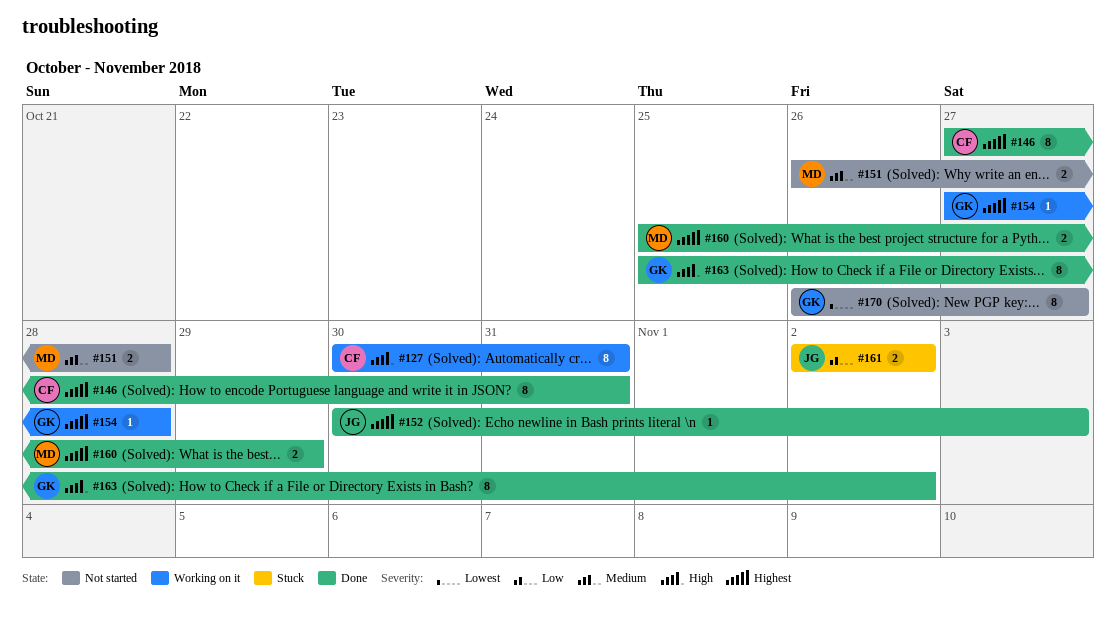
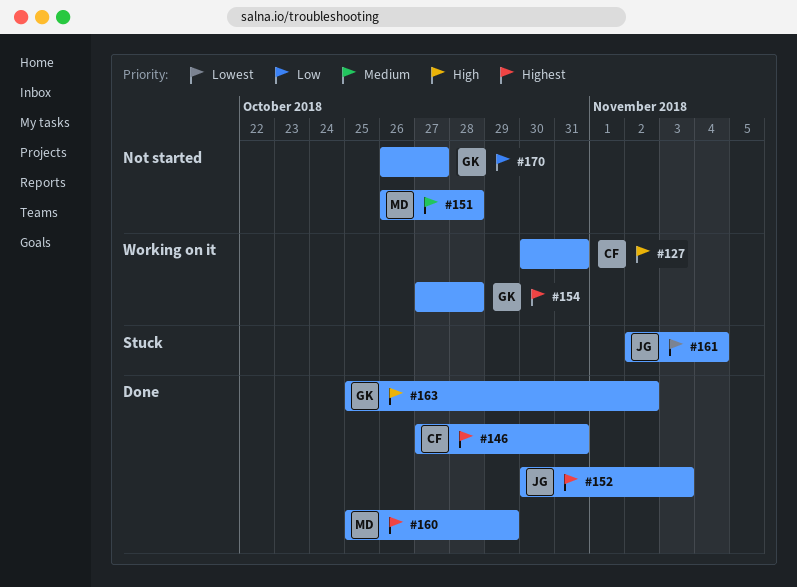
#161, priority: Low -> Lowest
#161, due: Nov 2 -> Nov 4
#170, priority: Lowest -> Low

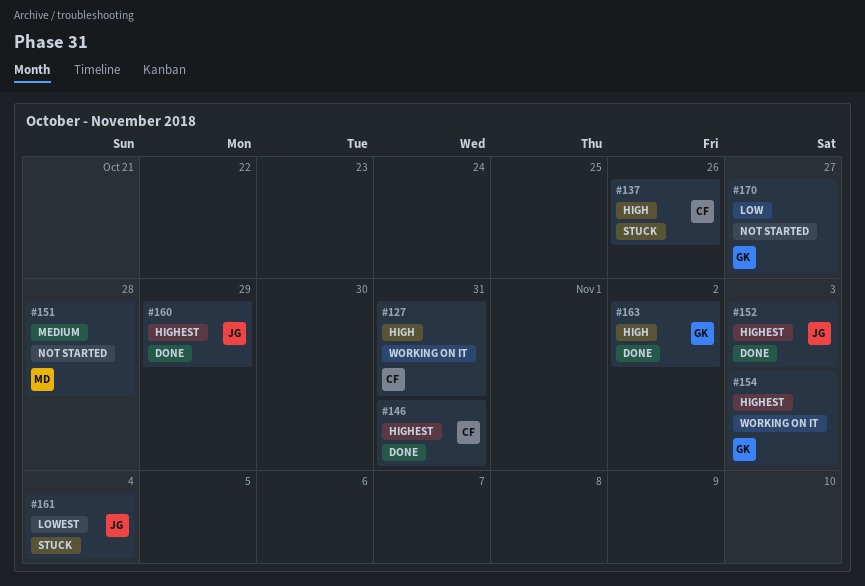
#137: none -> present
#154, due: Oct 28 -> Nov 3
#160, owner: MD -> JG

